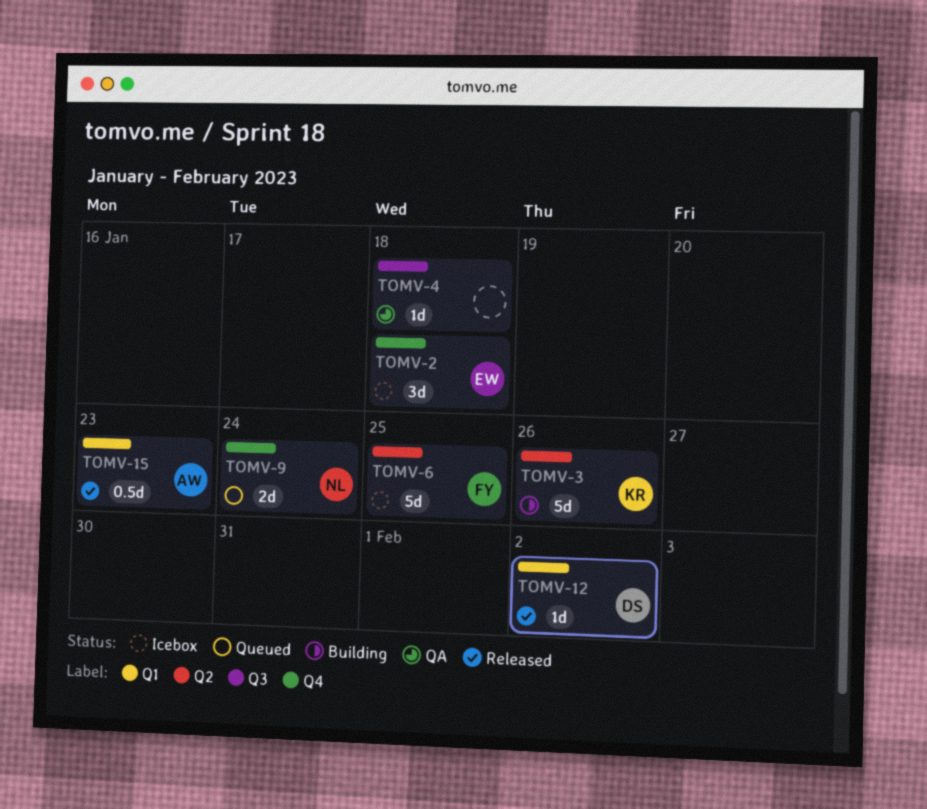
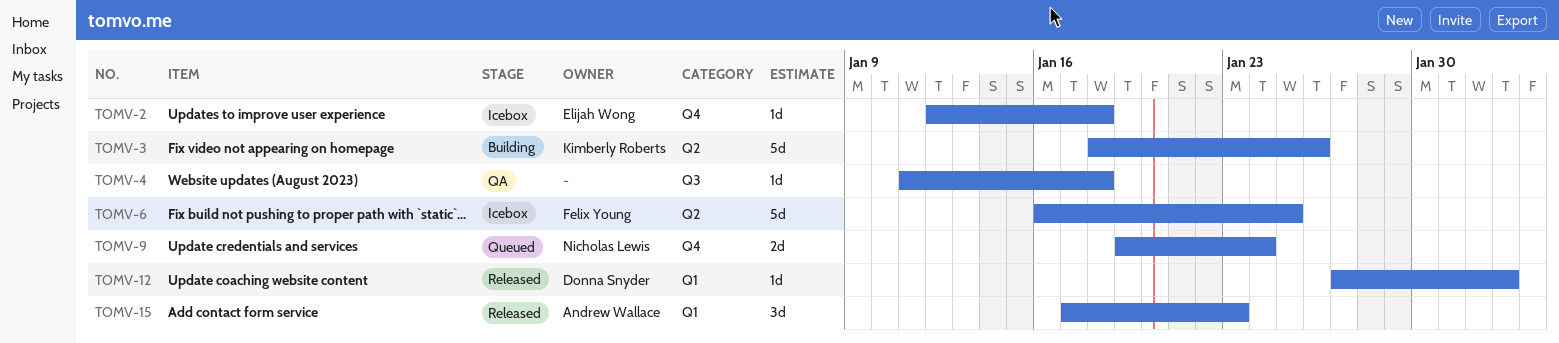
TOMV-2, estimate: 3d -> 1d
TOMV-15, estimate: 0.5d -> 3d

